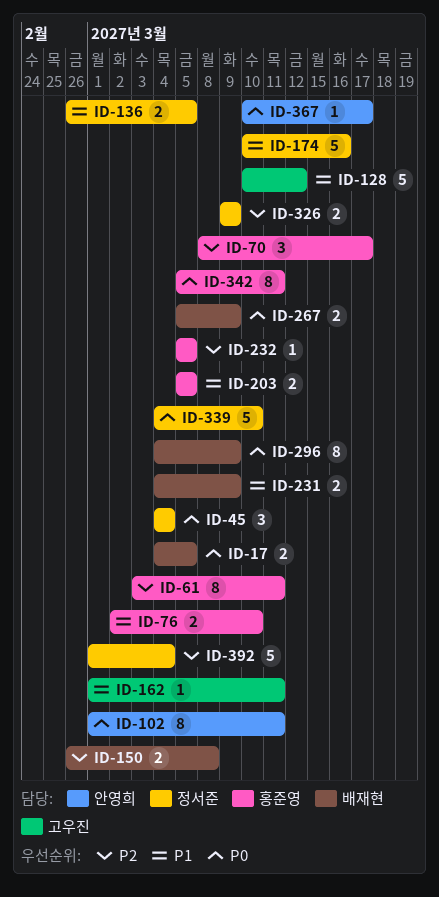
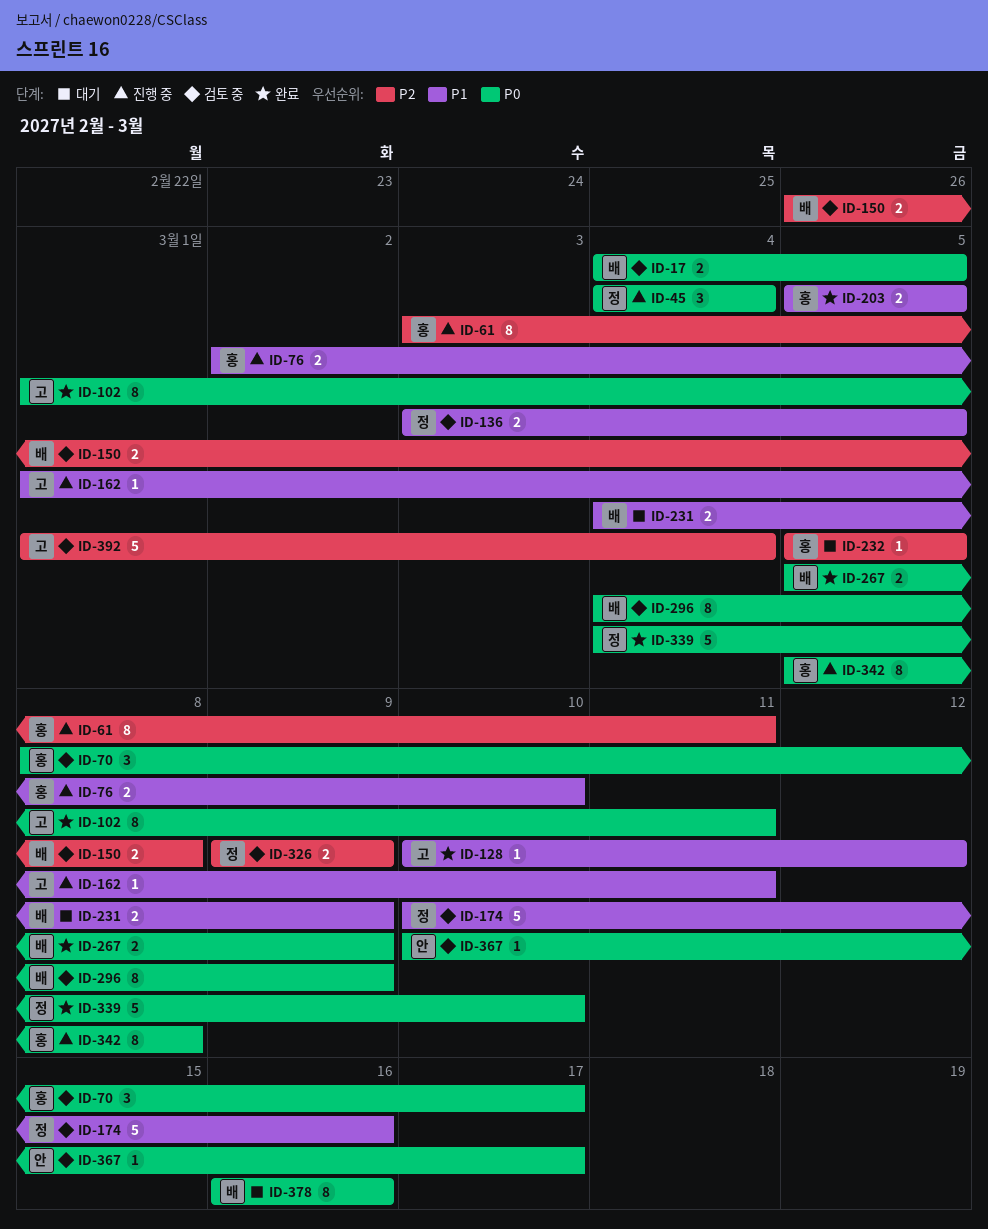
ID-70, priority: P2 -> P0
ID-102, owner: 안영희 -> 고우진
ID-128, estimate: 5 -> 1
ID-136, start: Feb 26 -> Mar 3
ID-342, due: Mar 11 -> Mar 8
ID-378: none -> present
ID-392, owner: 정서준 -> 고우진

